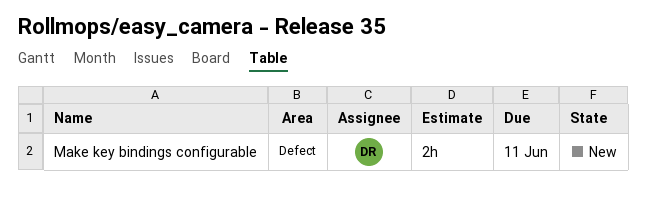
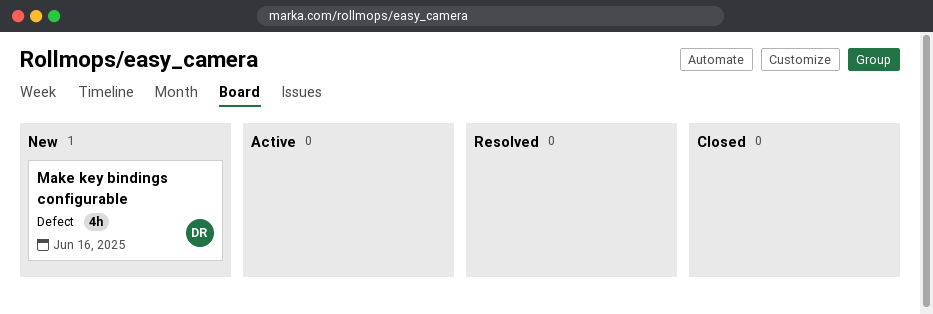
Make key bindings configurable, estimate: 2h -> 4h
Make key bindings configurable, due: Jun 11 -> Jun 16

